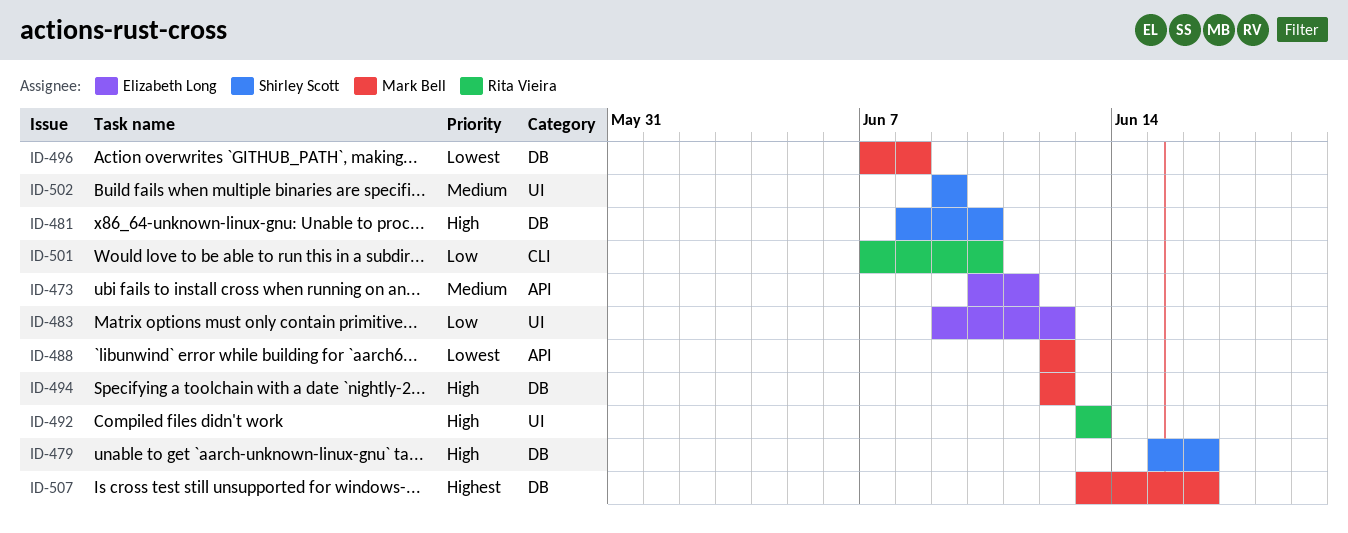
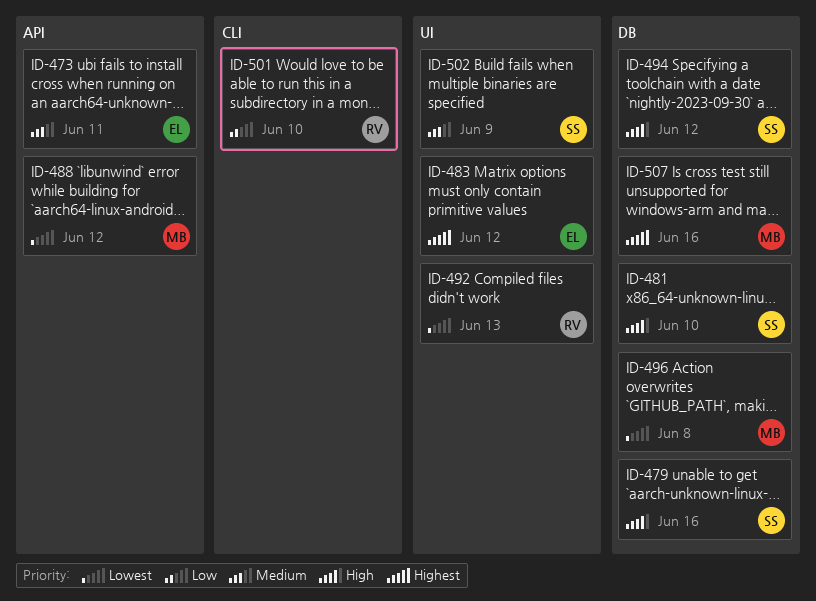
ID-483, priority: Low -> Highest
ID-492, priority: High -> Lowest
ID-494, owner: Mark Bell -> Shirley Scott

